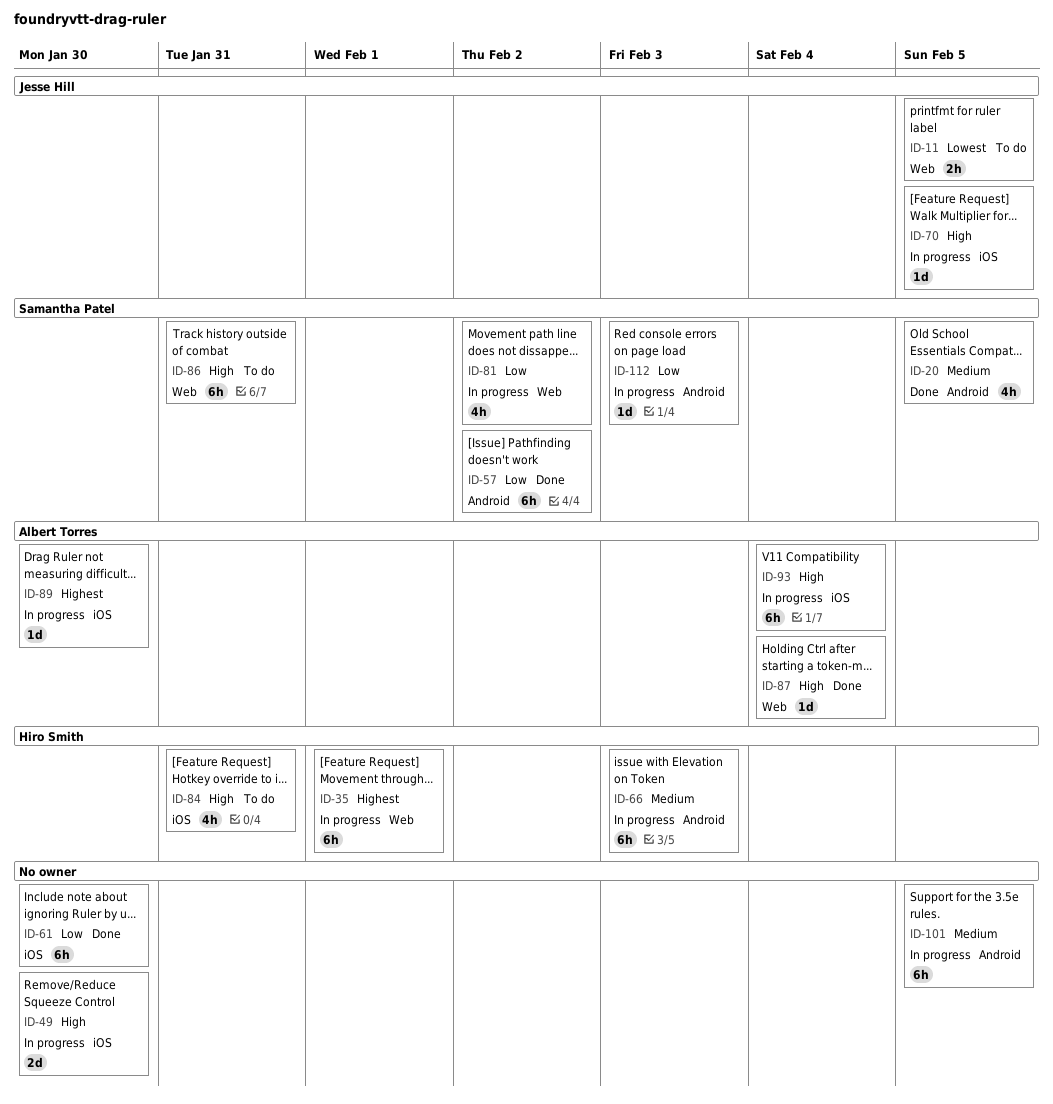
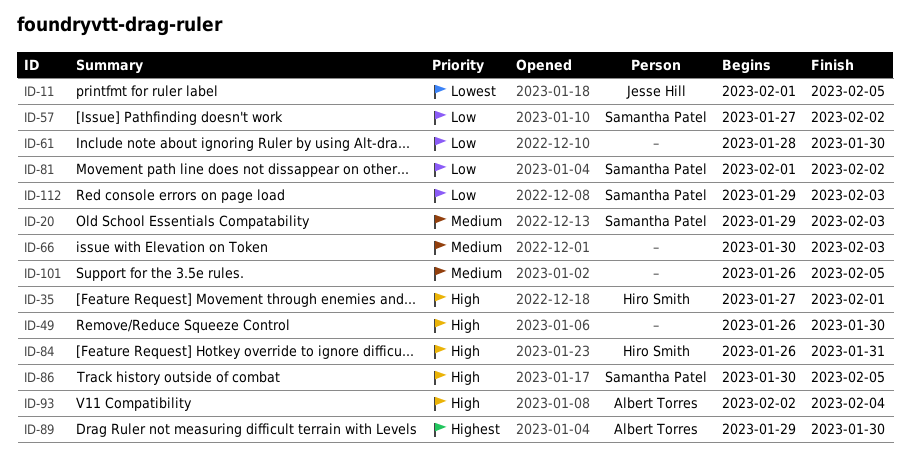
ID-20, due: Feb 5 -> Feb 3
ID-35, priority: Highest -> High
ID-66, owner: Hiro Smith -> none
ID-70: present -> none
ID-86, due: Jan 31 -> Feb 5
ID-87: present -> none

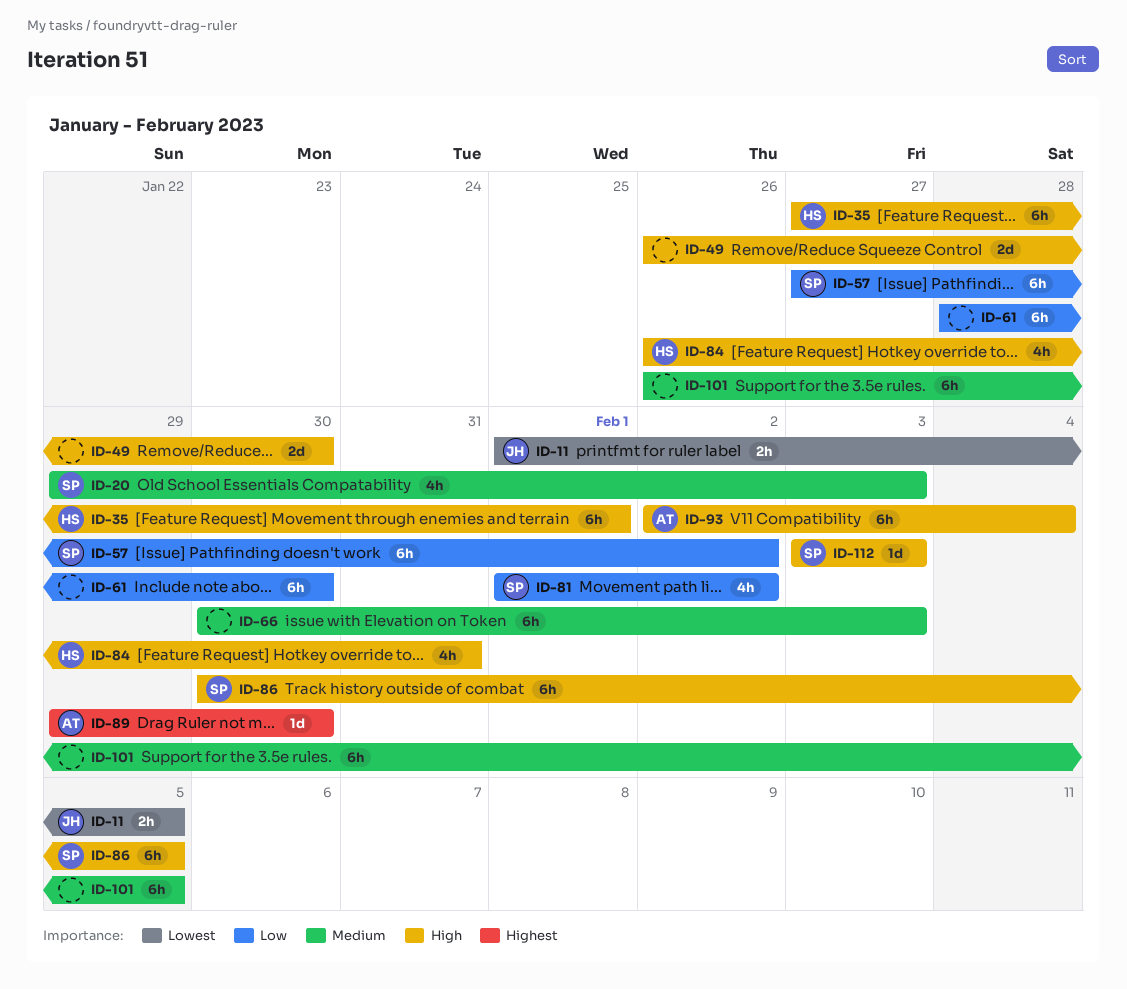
ID-112, priority: Low -> High
ID-112, start: Jan 29 -> Feb 3

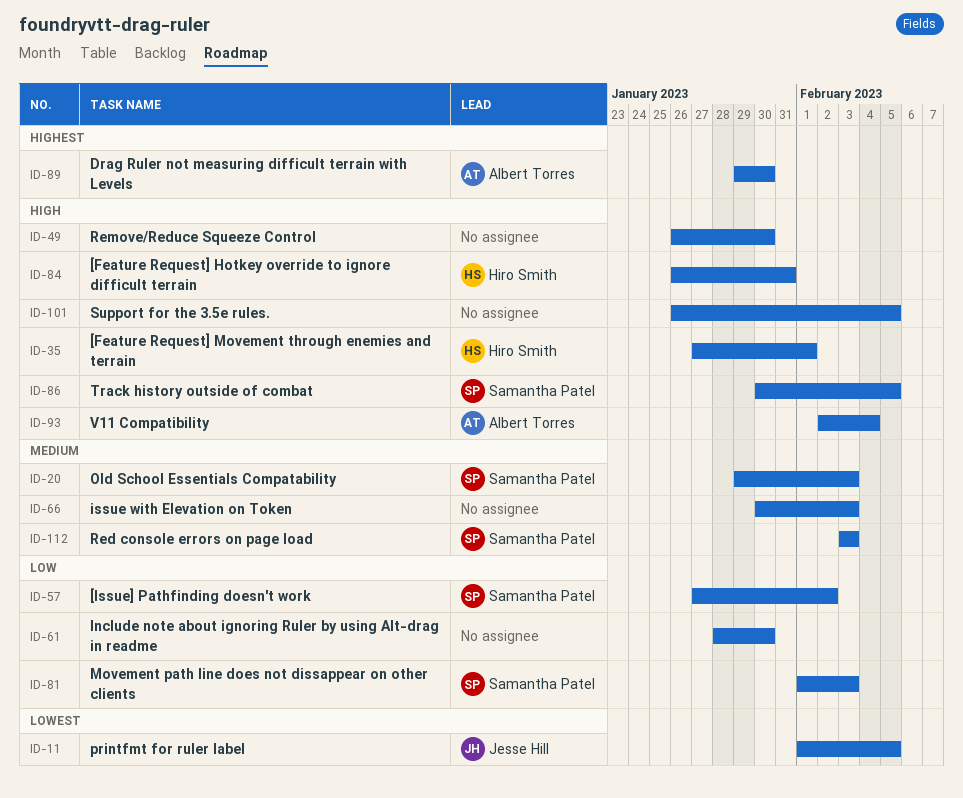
ID-81, due: Feb 2 -> Feb 3
ID-101, priority: Medium -> High
ID-112, priority: High -> Medium

